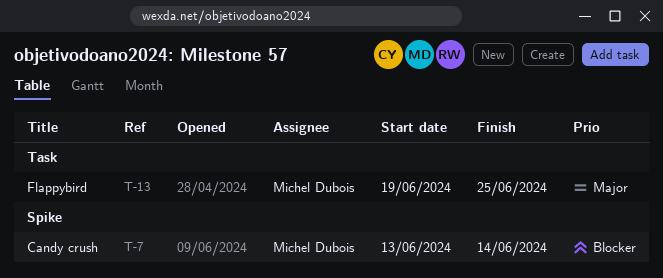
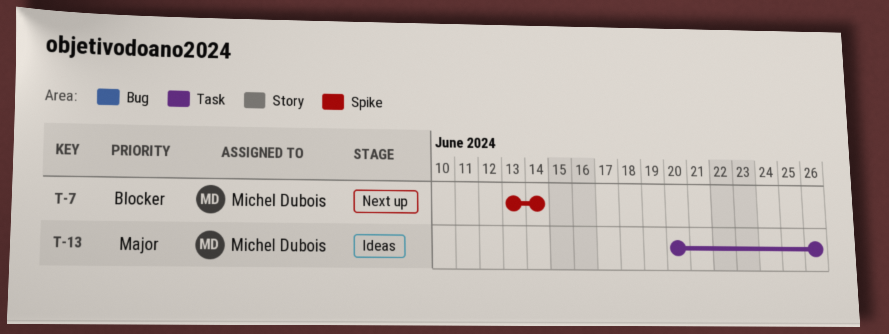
T-13, start: Jun 19 -> Jun 20
T-13, due: Jun 25 -> Jun 26

